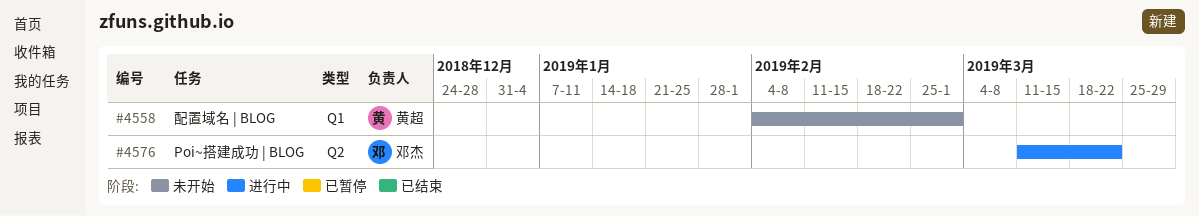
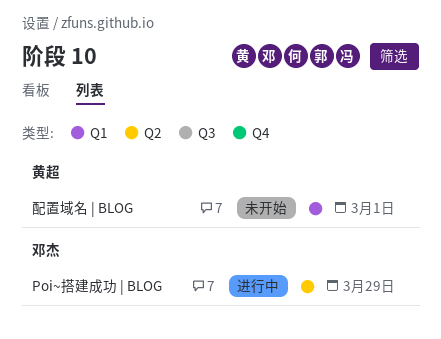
Poi~搭建成功 | BLOG, due: Mar 22 -> Mar 29

